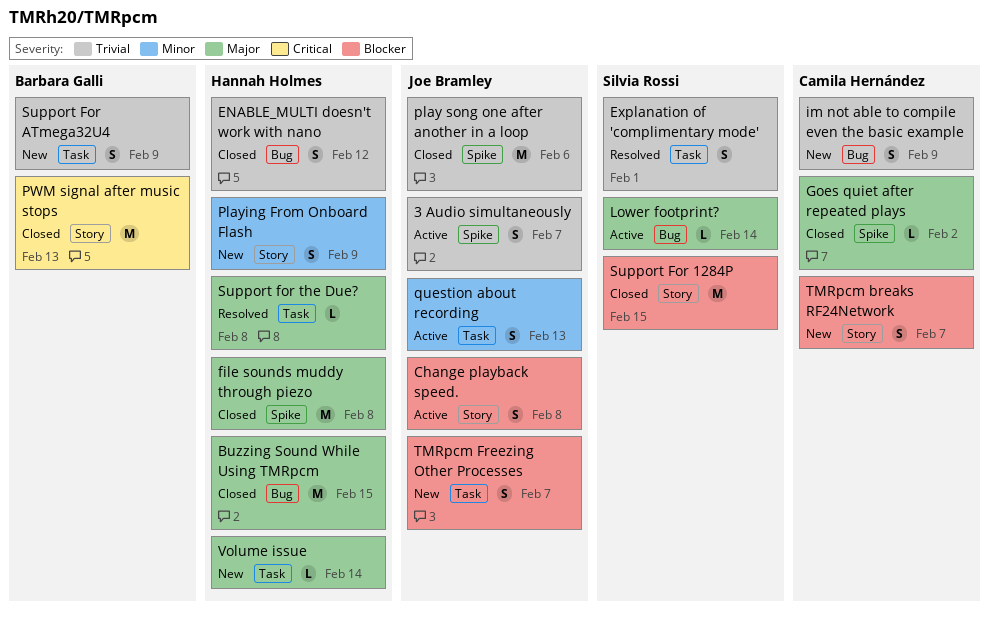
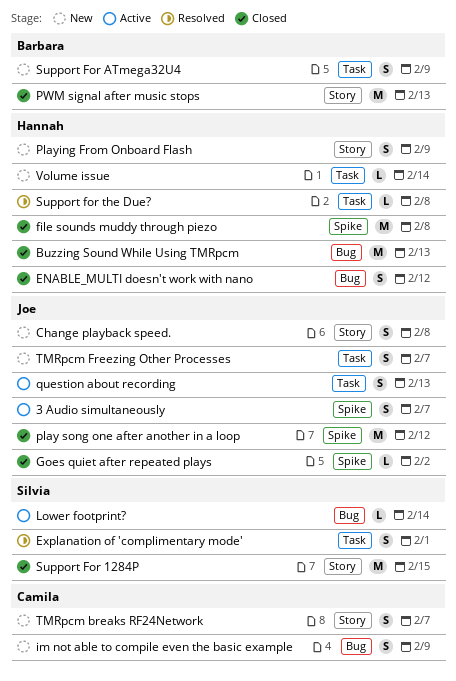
Buzzing Sound While Using TMRpcm, due: Feb 15 -> Feb 13
Change playback speed., status: Active -> New
Goes quiet after repeated plays, owner: Camila Hernández -> Joe Bramley
play song one after another in a loop, due: Feb 6 -> Feb 12

